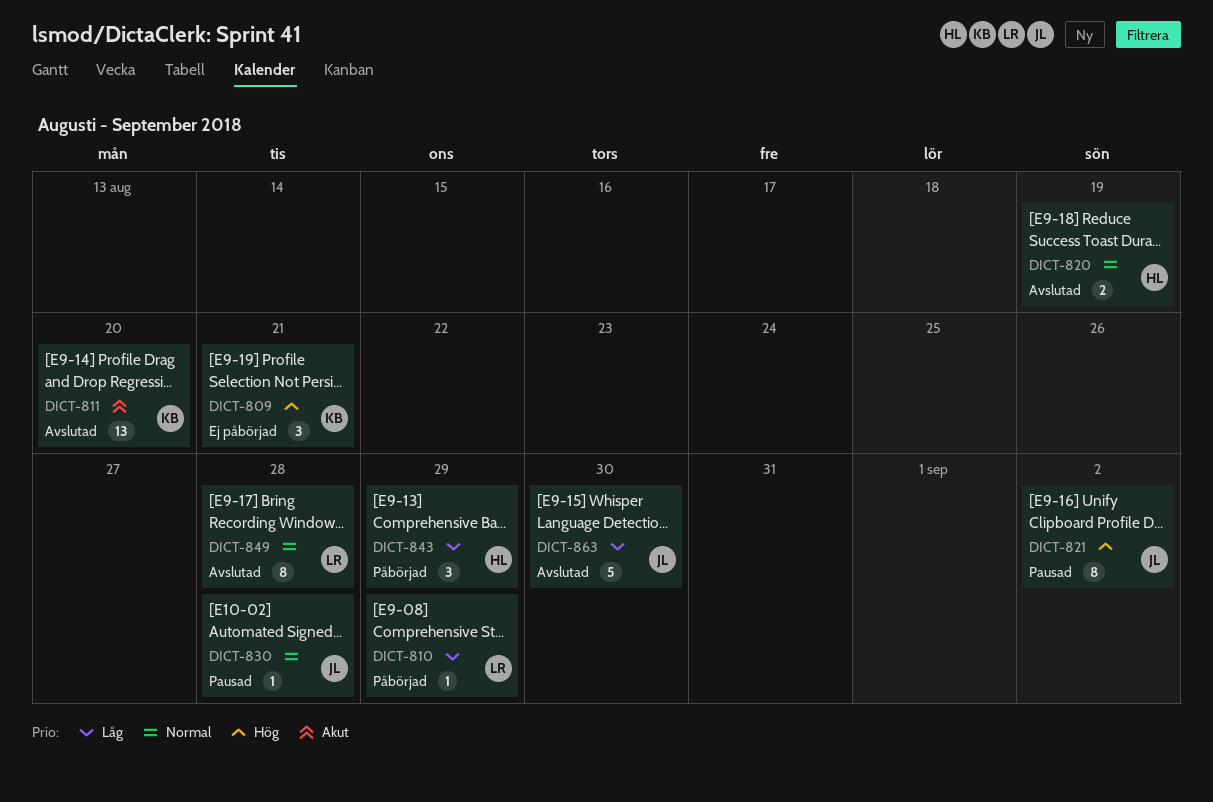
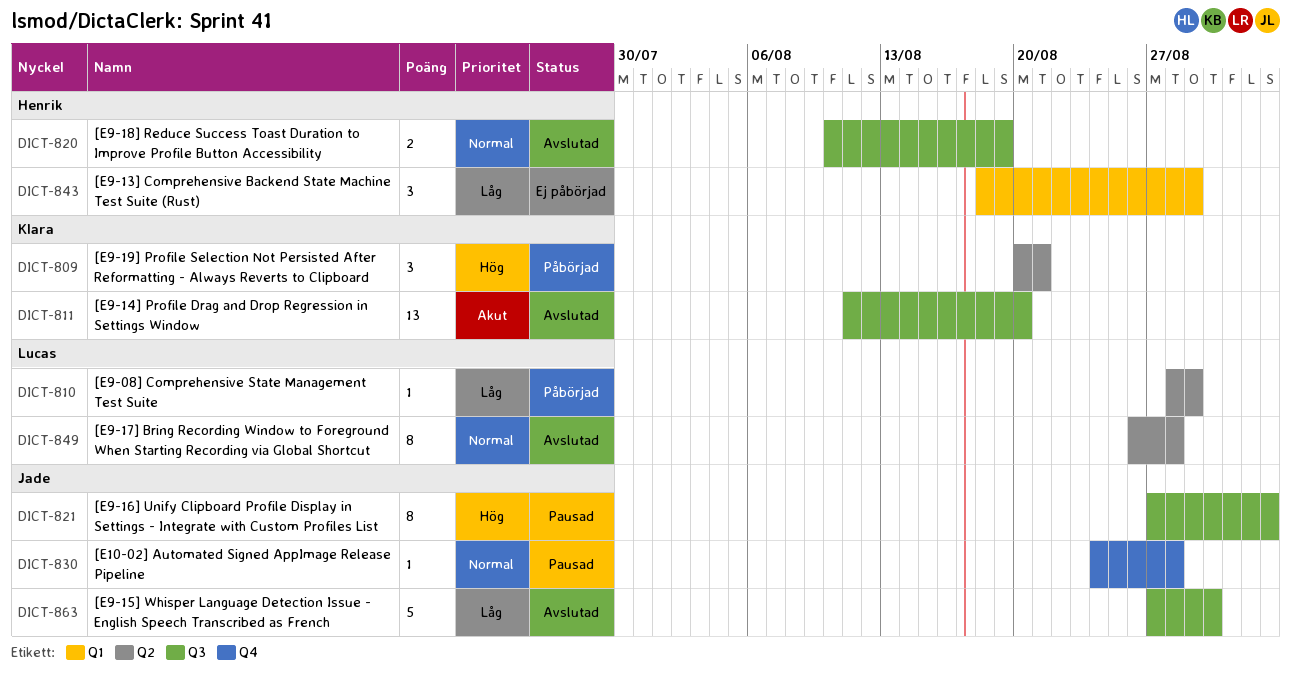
DICT-809, status: Ej påbörjad -> Påbörjad
DICT-843, status: Påbörjad -> Ej påbörjad

